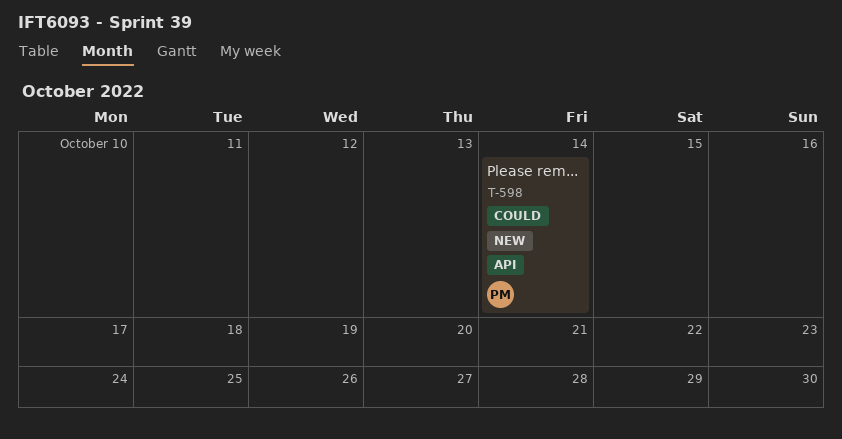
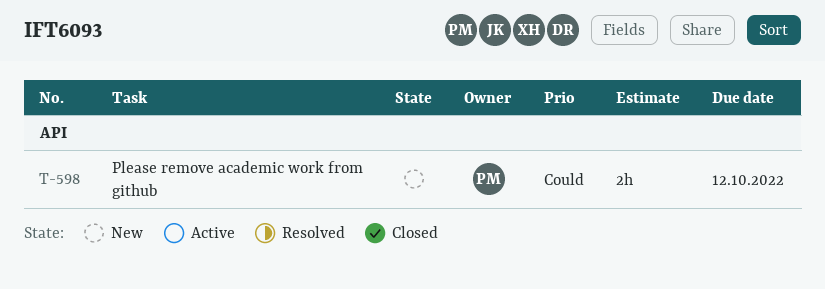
T-598, due: Oct 14 -> Oct 12

